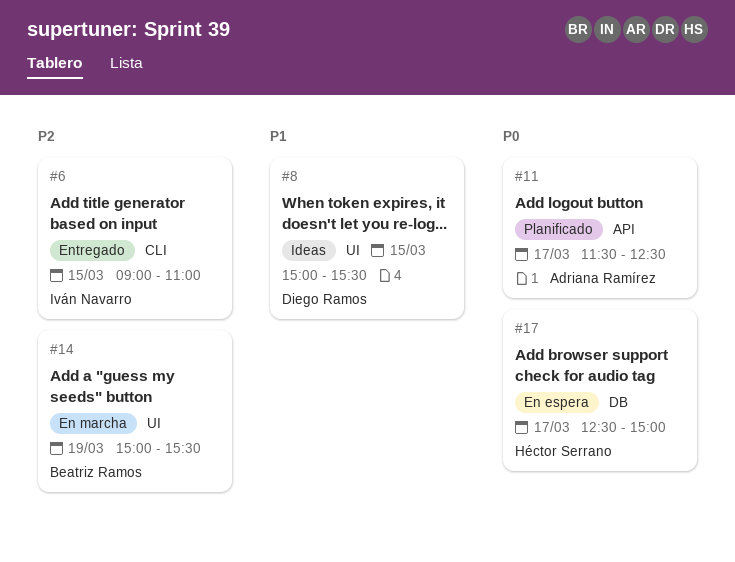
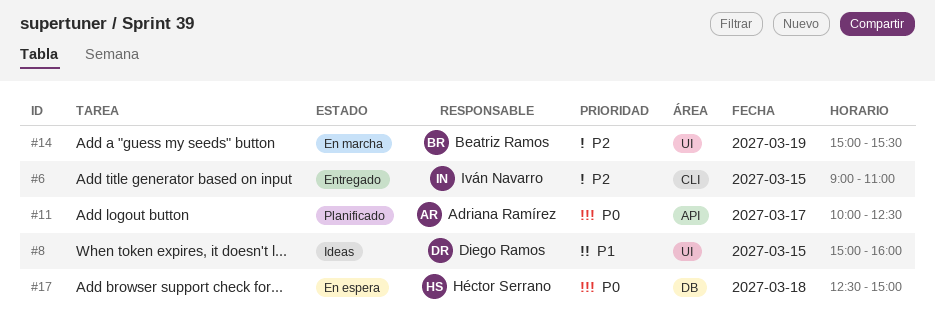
#8, ends: 15:30 -> 16:00
#11, begins: 11:30 -> 10:00
#17, day: Mar 17 -> Mar 18

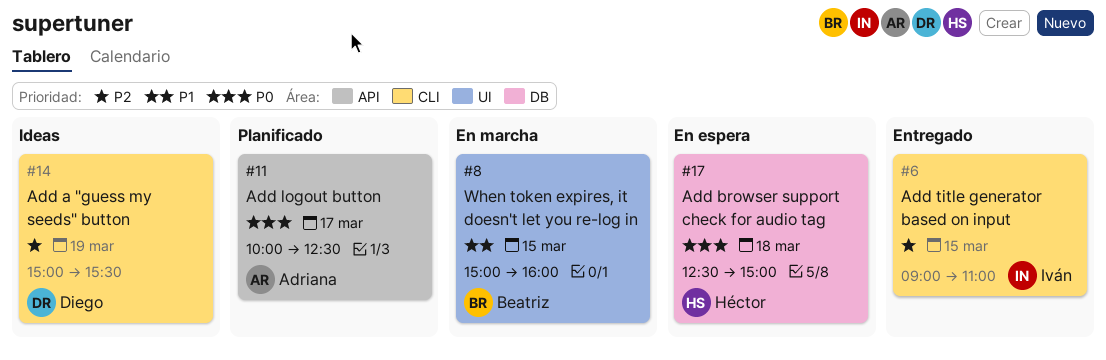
#8, status: Ideas -> En marcha
#8, owner: Diego Ramos -> Beatriz Ramos
#14, status: En marcha -> Ideas
#14, owner: Beatriz Ramos -> Diego Ramos
#14, label: UI -> CLI

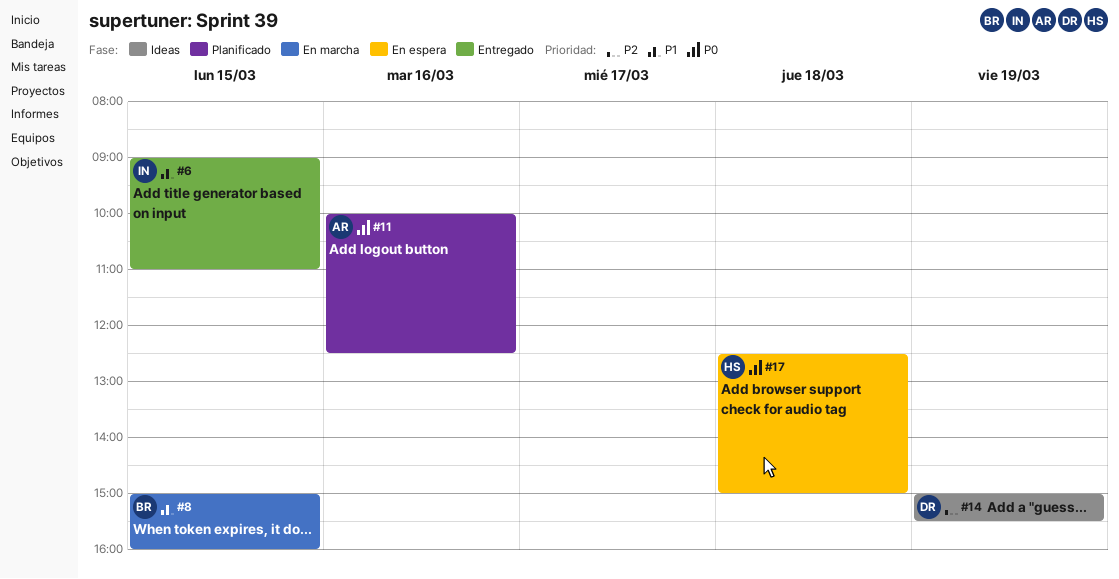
#6, priority: P2 -> P1
#11, day: Mar 17 -> Mar 16

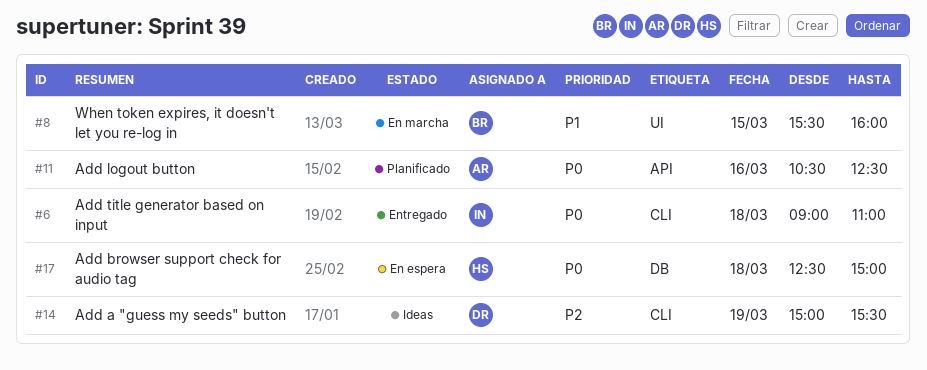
#6, priority: P1 -> P0
#6, day: Mar 15 -> Mar 18
#8, begins: 15:00 -> 15:30
#11, begins: 10:00 -> 10:30

